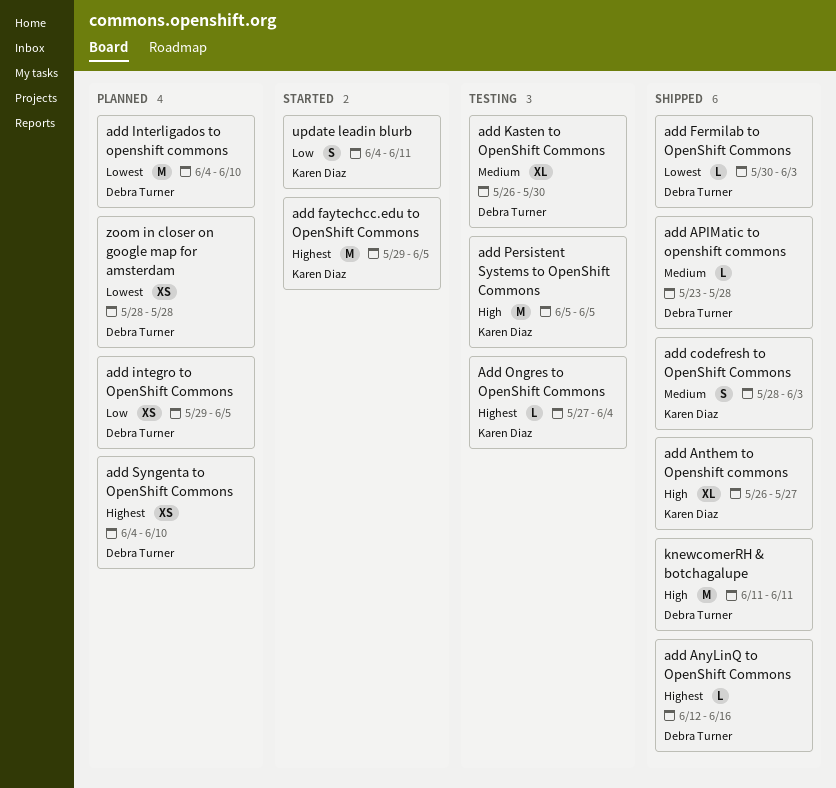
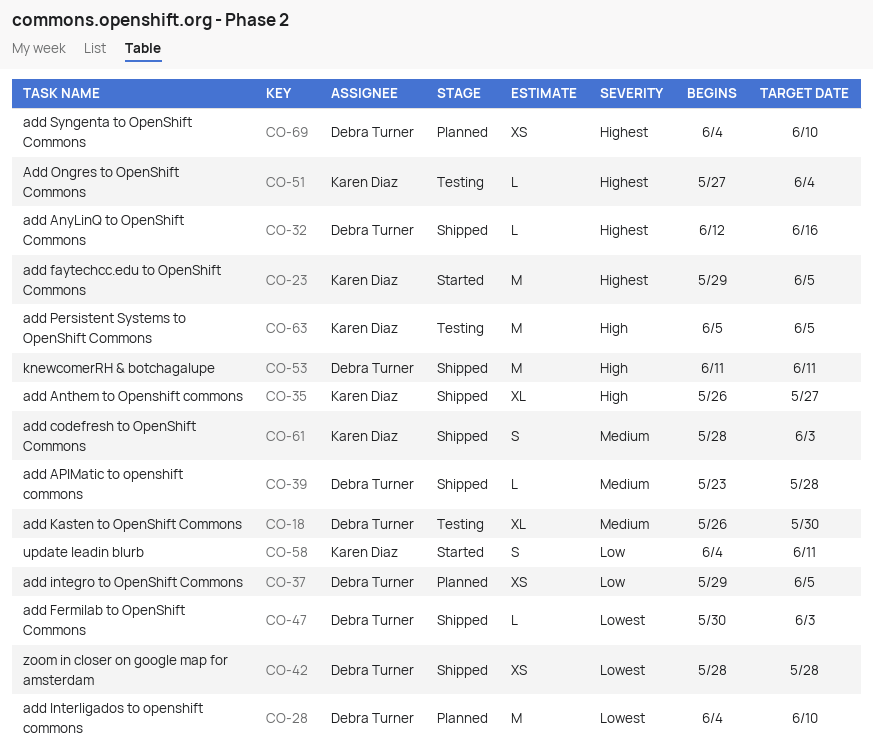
zoom in closer on google map for amsterdam, status: Planned -> Shipped

